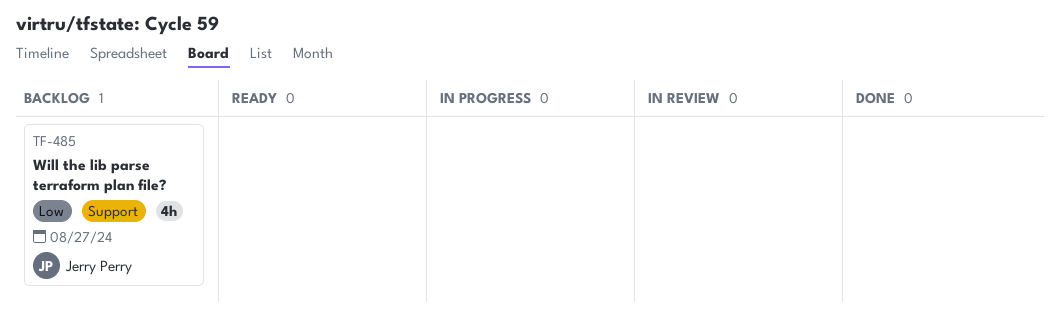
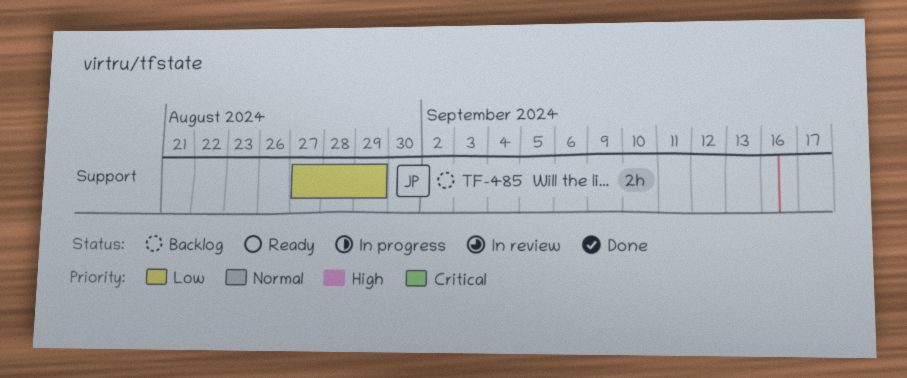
TF-485, estimate: 4h -> 2h
TF-485, due: Aug 27 -> Aug 29

